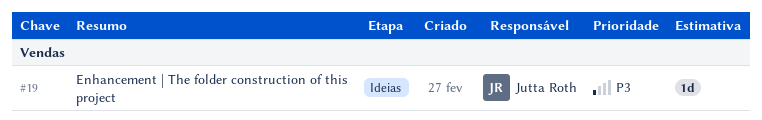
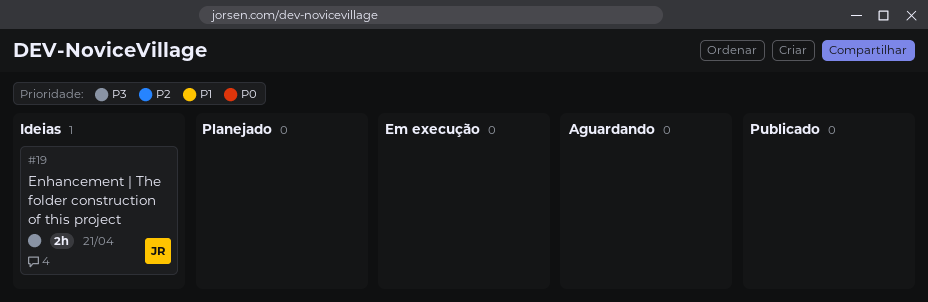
#19, estimate: 1d -> 2h

